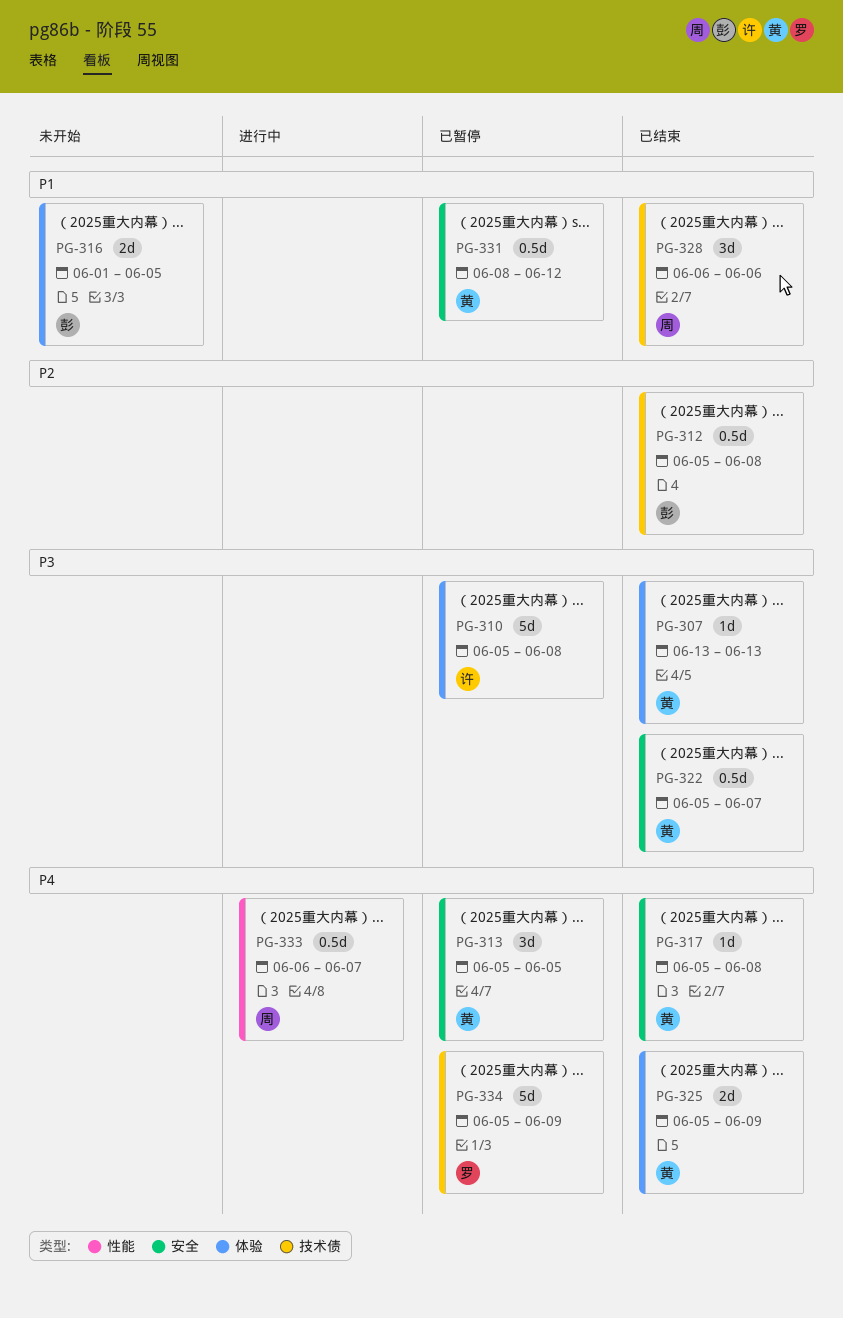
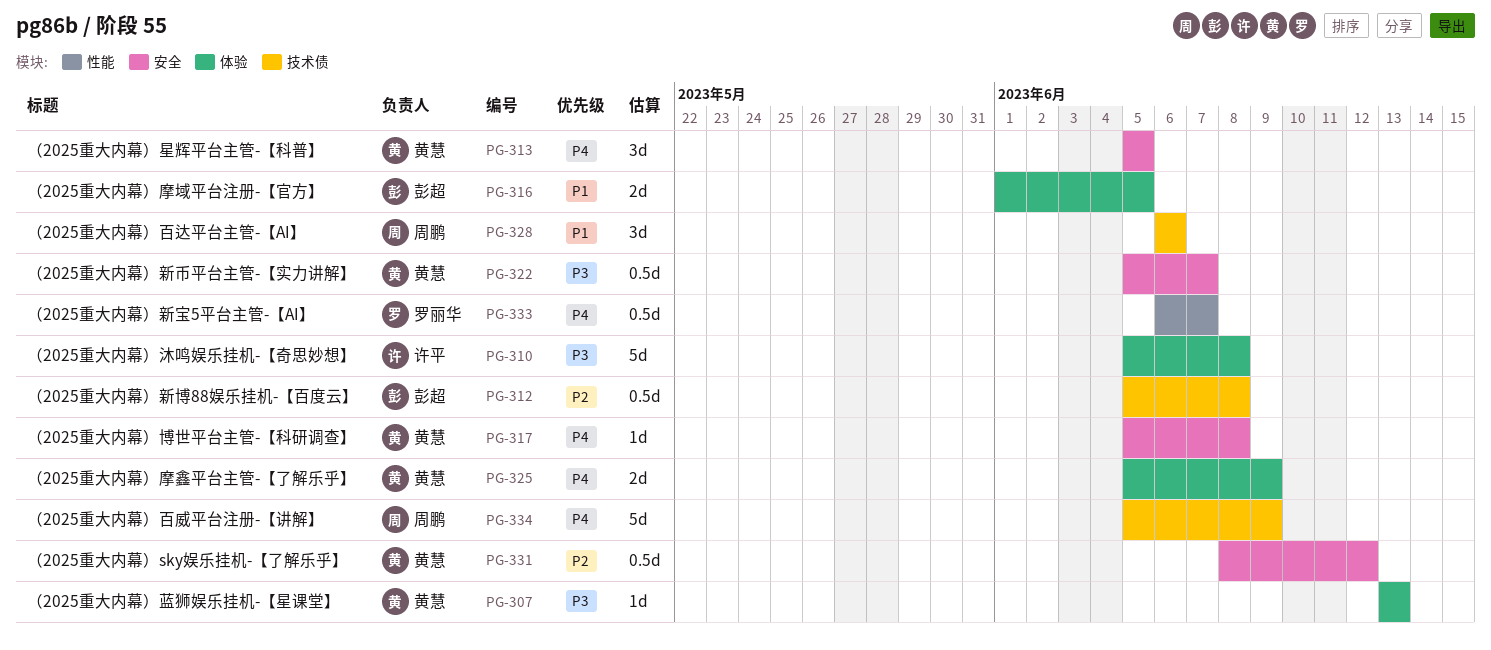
PG-331, priority: P1 -> P2
PG-333, owner: 周鹏 -> 罗丽华
PG-334, owner: 罗丽华 -> 周鹏

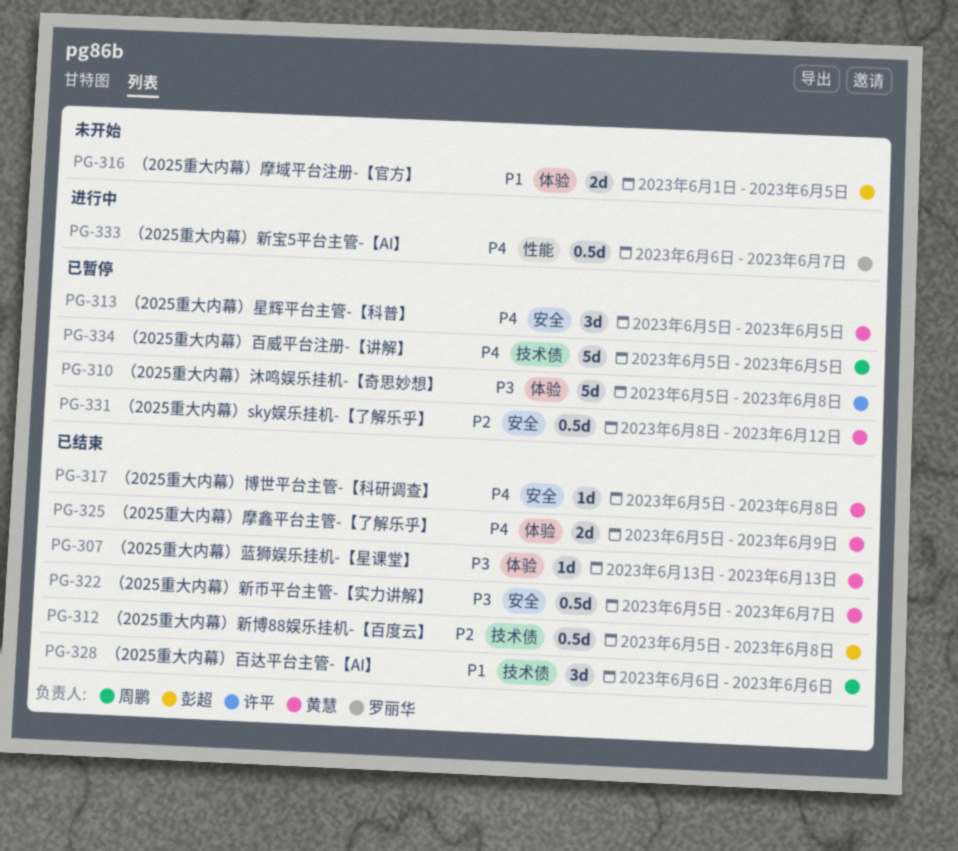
PG-334, due: Jun 9 -> Jun 5

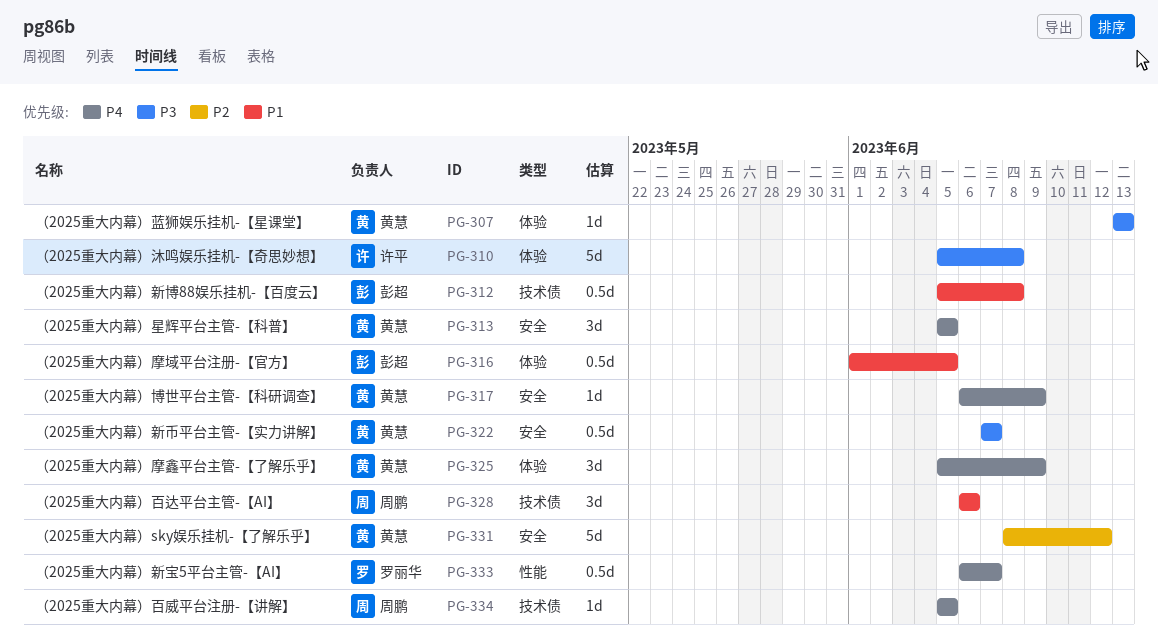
PG-312, priority: P2 -> P1
PG-316, estimate: 2d -> 0.5d
PG-317, start: Jun 5 -> Jun 6
PG-317, due: Jun 8 -> Jun 9
PG-322, start: Jun 5 -> Jun 7
PG-325, estimate: 2d -> 3d
PG-331, estimate: 0.5d -> 5d
PG-334, estimate: 5d -> 1d

